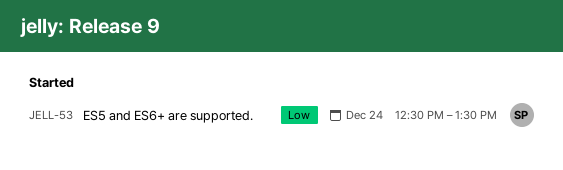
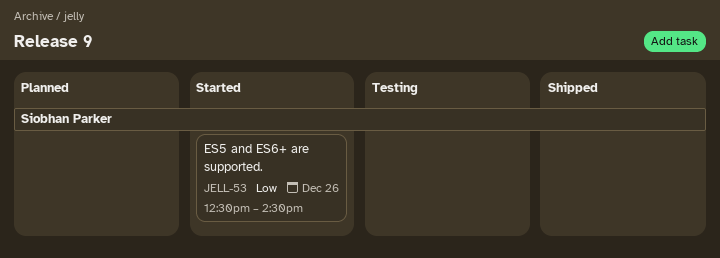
JELL-53, day: Dec 24 -> Dec 26
JELL-53, ends: 13:30 -> 14:30

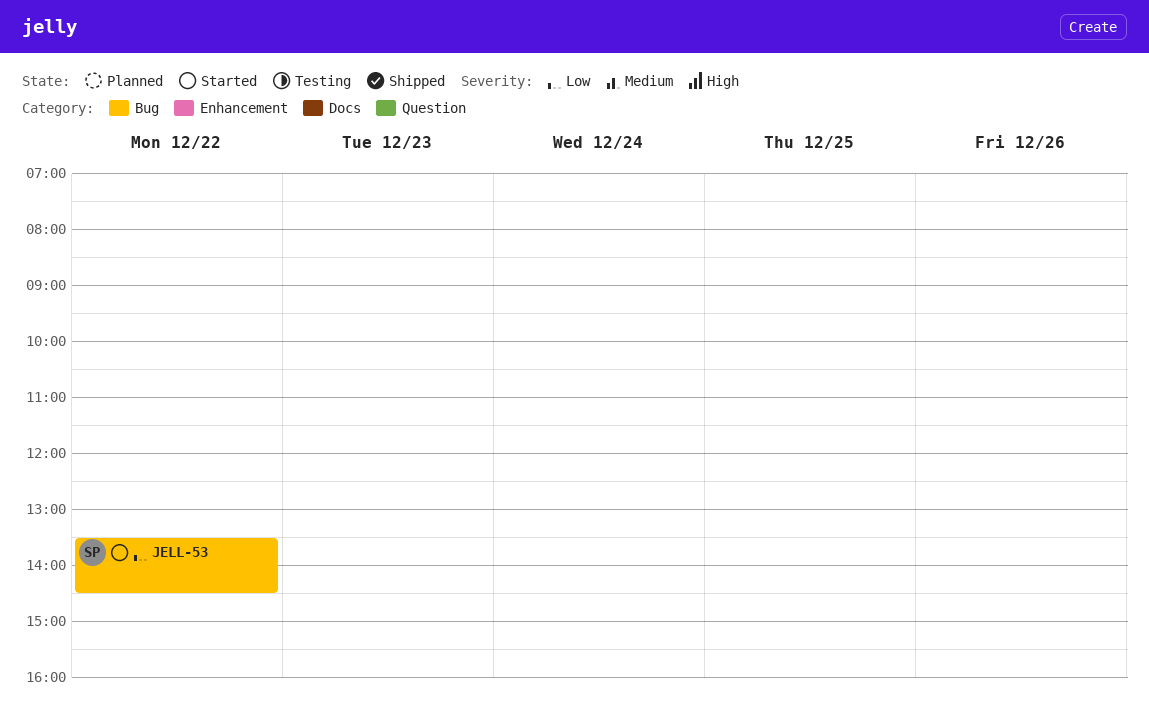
JELL-53, day: Dec 26 -> Dec 22
JELL-53, begins: 12:30 -> 13:30

